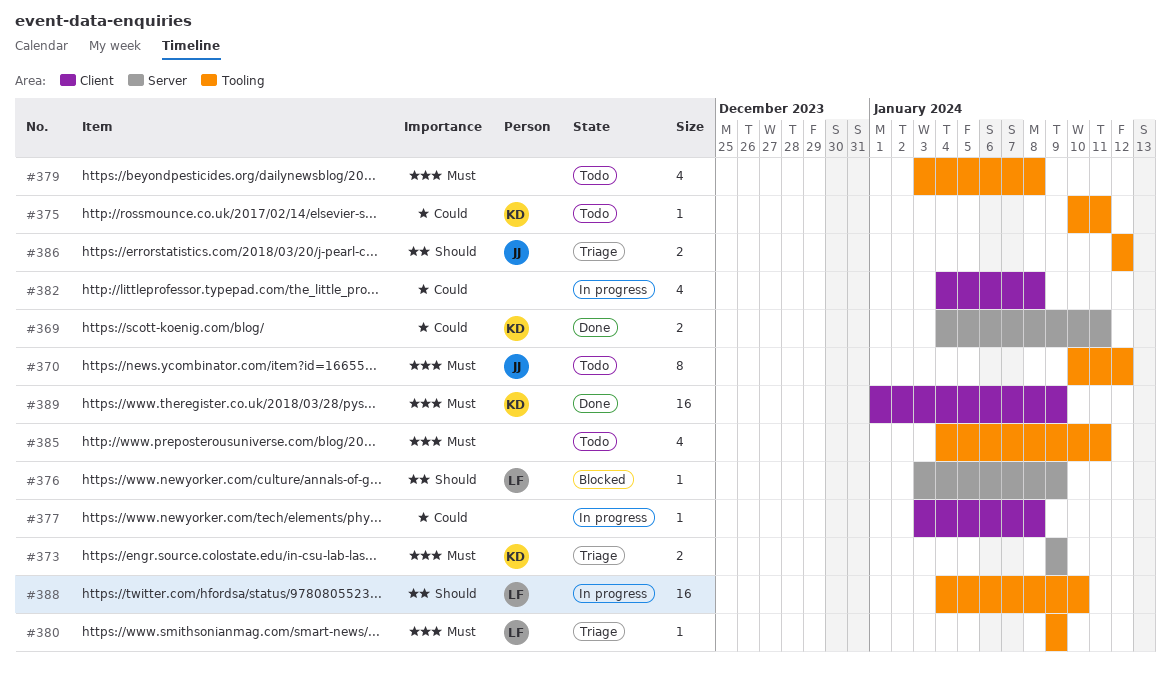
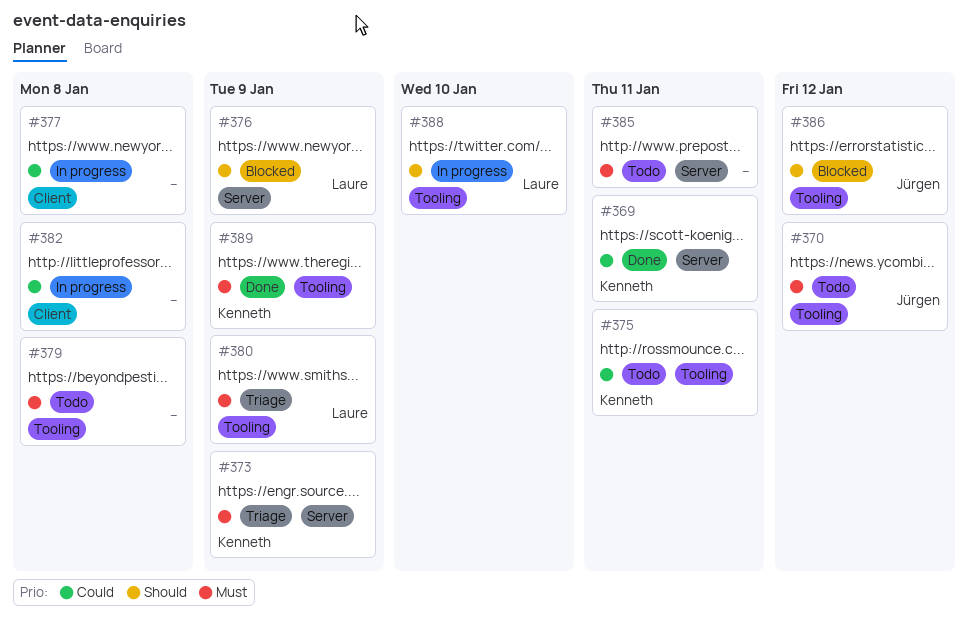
#385, label: Tooling -> Server
#386, status: Triage -> Blocked
#389, label: Client -> Tooling

